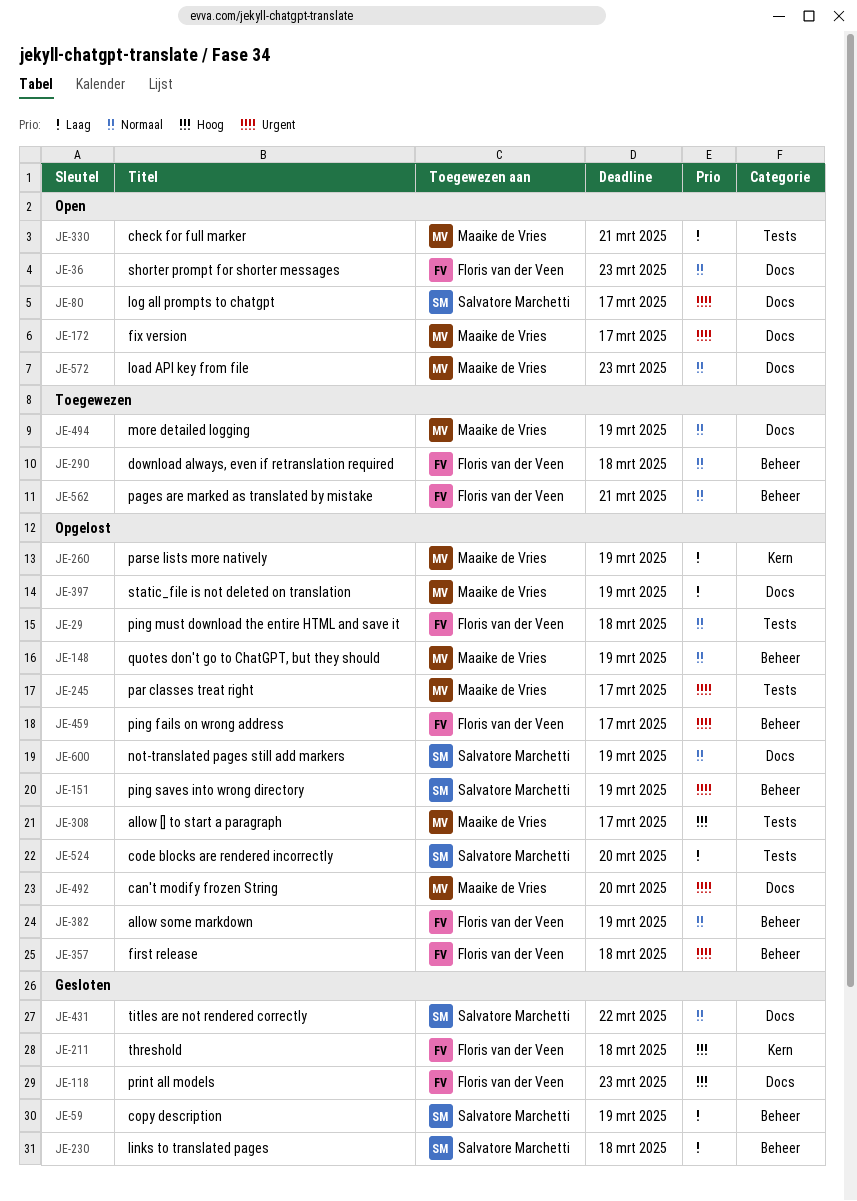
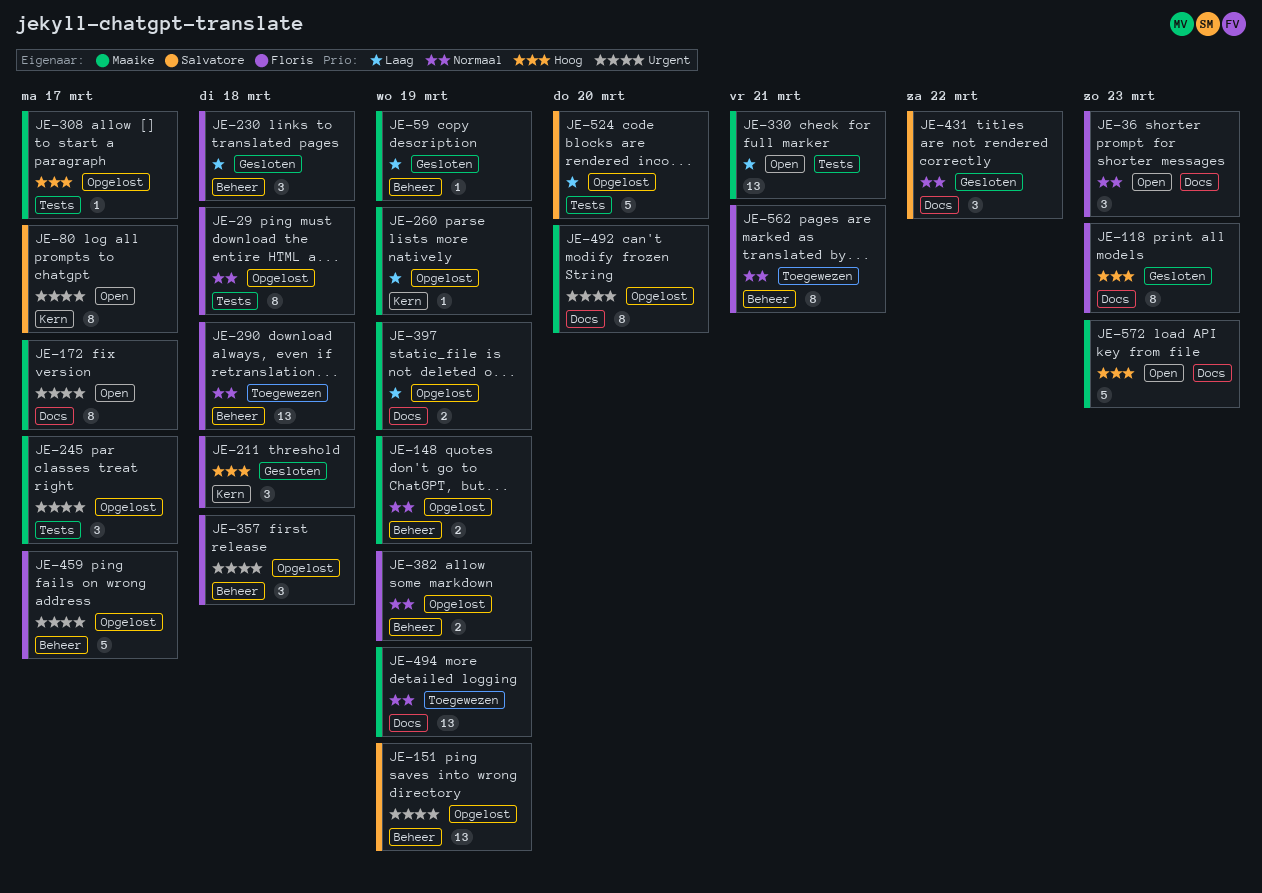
JE-59, owner: Salvatore Marchetti -> Maaike de Vries
JE-80, label: Docs -> Kern
JE-230, owner: Salvatore Marchetti -> Floris van der Veen
JE-572, priority: Normaal -> Hoog
JE-600: present -> none

